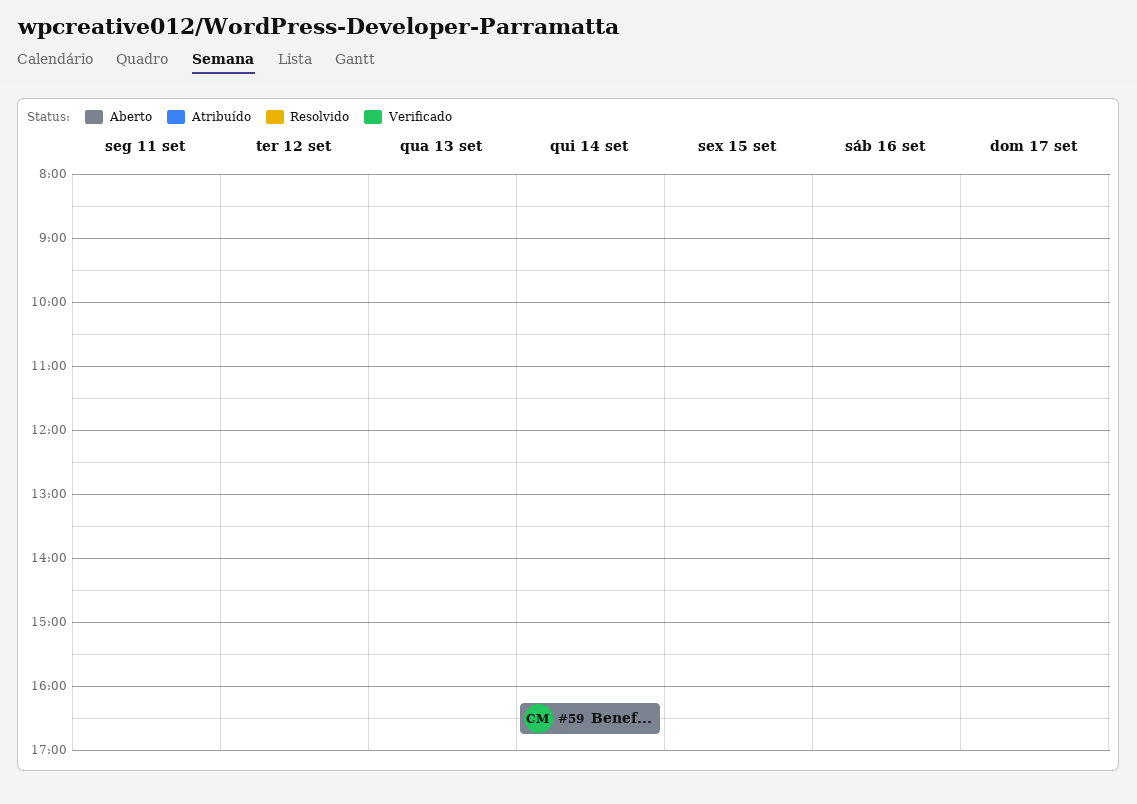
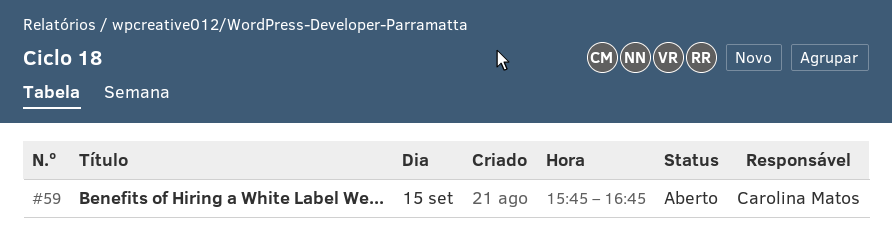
#59, day: Sep 14 -> Sep 15
#59, begins: 16:15 -> 15:45

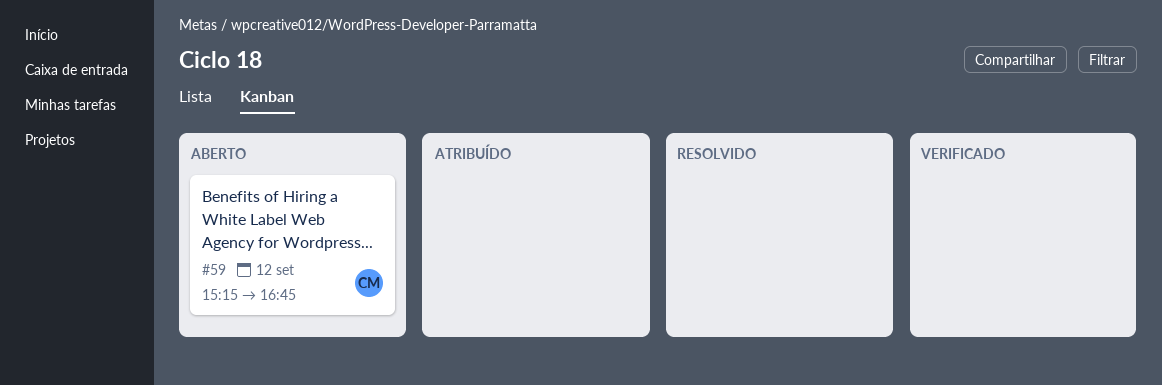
#59, day: Sep 15 -> Sep 12
#59, begins: 15:45 -> 15:15

